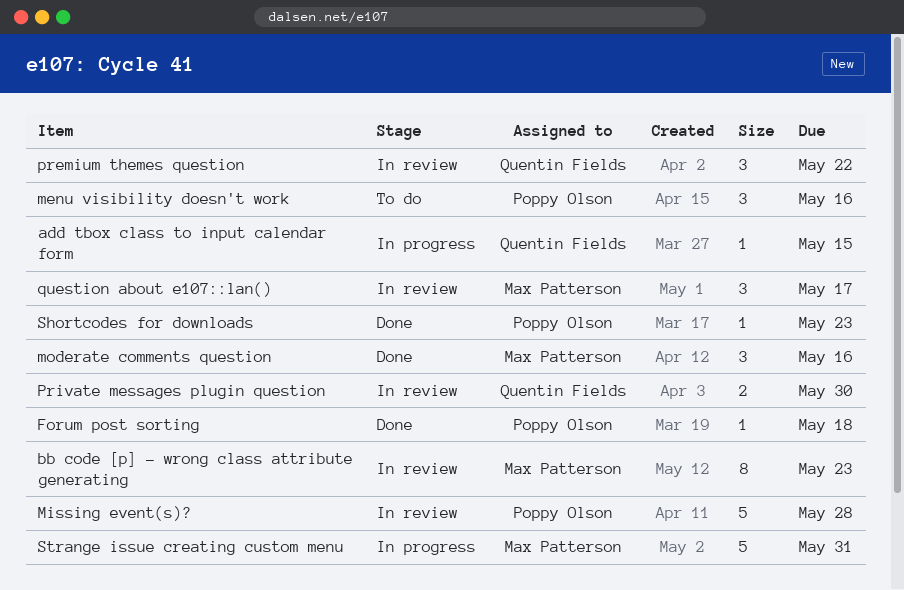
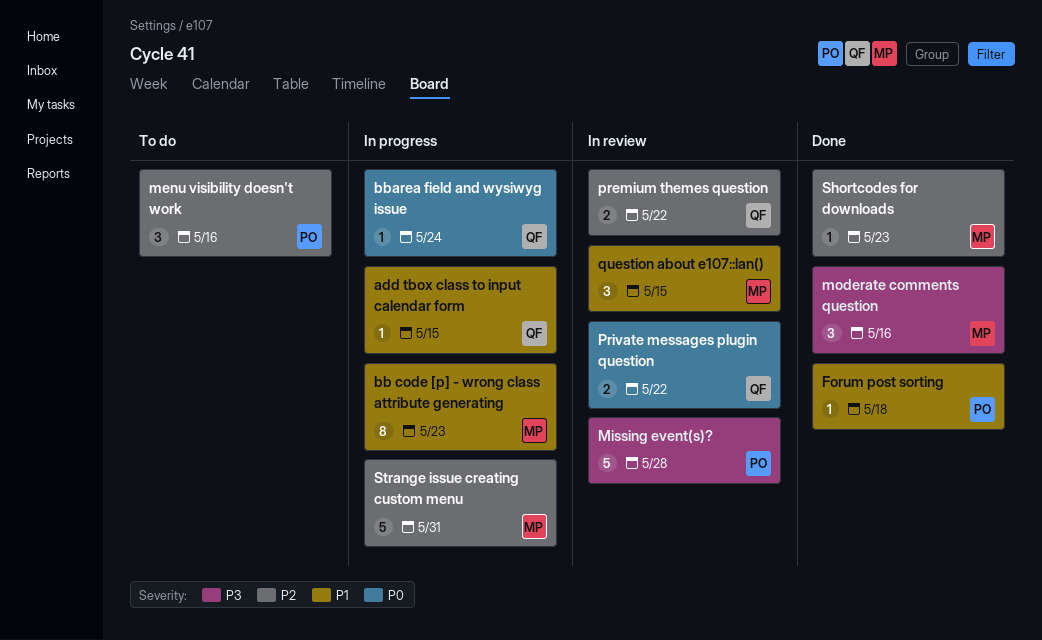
bb code [p] - wrong class attribute generating, status: In review -> In progress
bbarea field and wysiwyg issue: none -> present
premium themes question, estimate: 3 -> 2
Private messages plugin question, due: May 30 -> May 22
question about e107::lan(), due: May 17 -> May 15
Shortcodes for downloads, owner: Poppy Olson -> Max Patterson

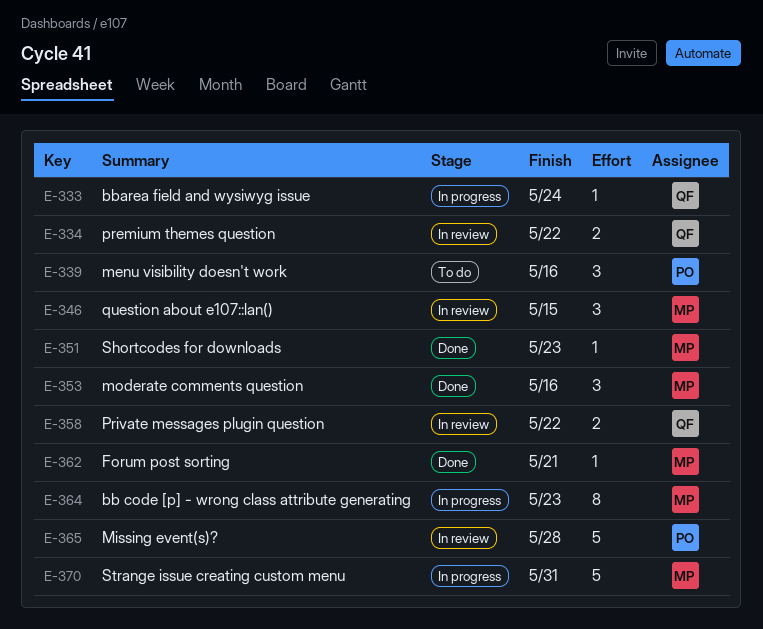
add tbox class to input calendar form: present -> none
Forum post sorting, owner: PO -> MP
Forum post sorting, due: May 18 -> May 21

